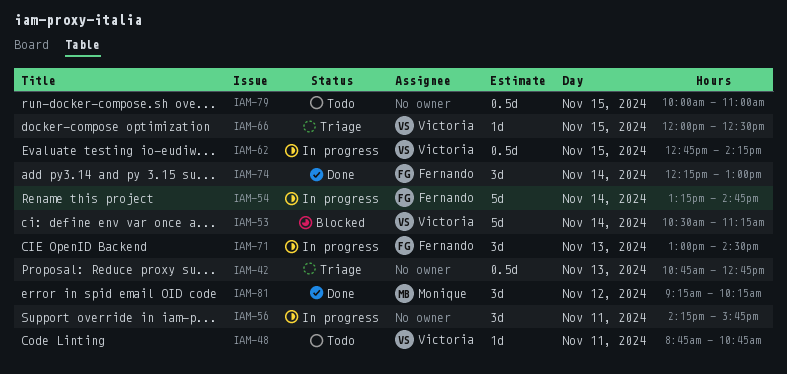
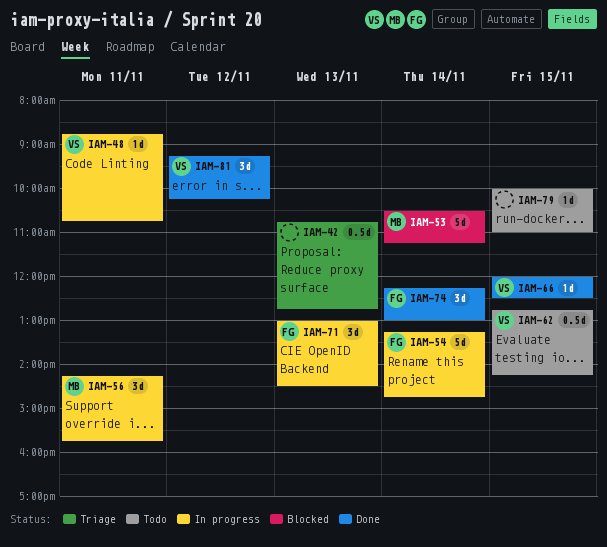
IAM-48, status: Todo -> In progress
IAM-53, owner: Victoria -> Monique
IAM-56, owner: none -> Monique
IAM-62, status: In progress -> Todo
IAM-66, status: Triage -> Done
IAM-79, estimate: 0.5d -> 1d
IAM-81, owner: Monique -> Victoria

